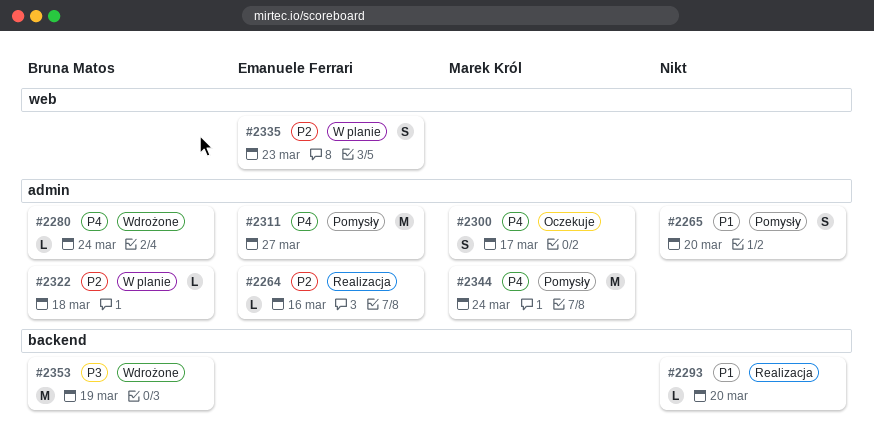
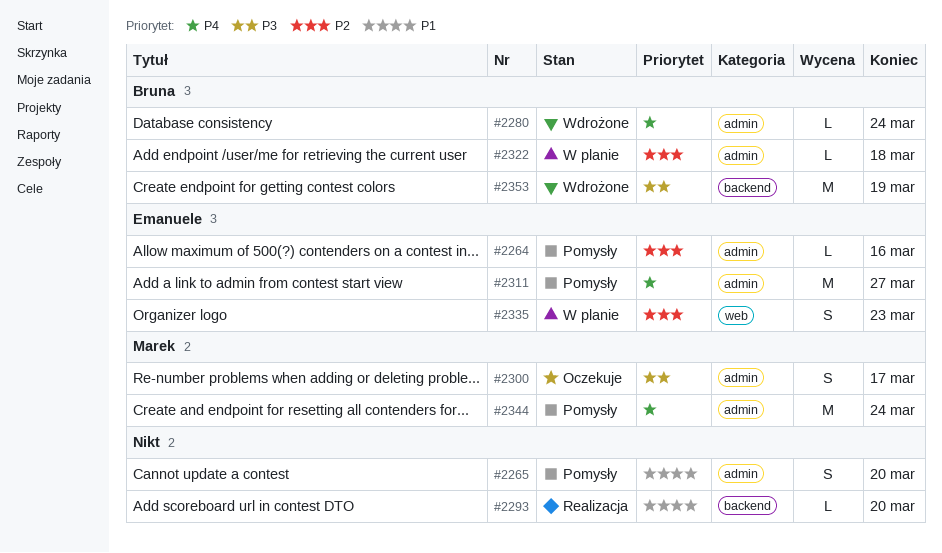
#2264, status: Realizacja -> Pomysły
#2300, priority: P4 -> P3

